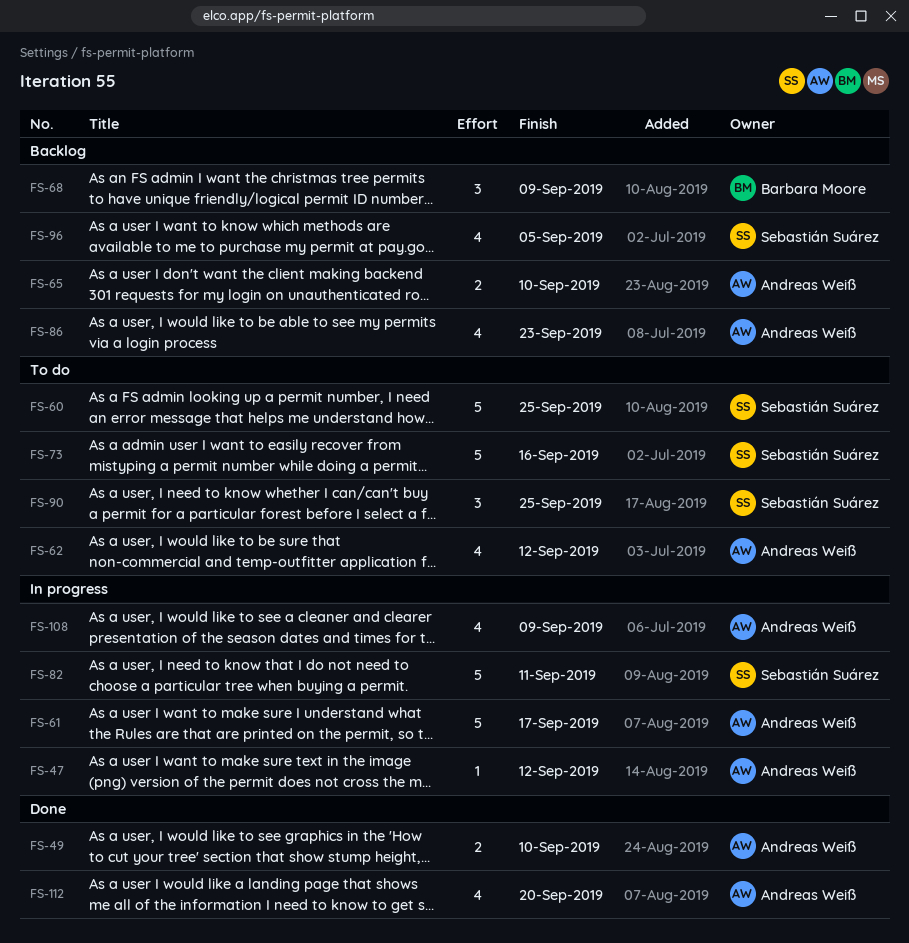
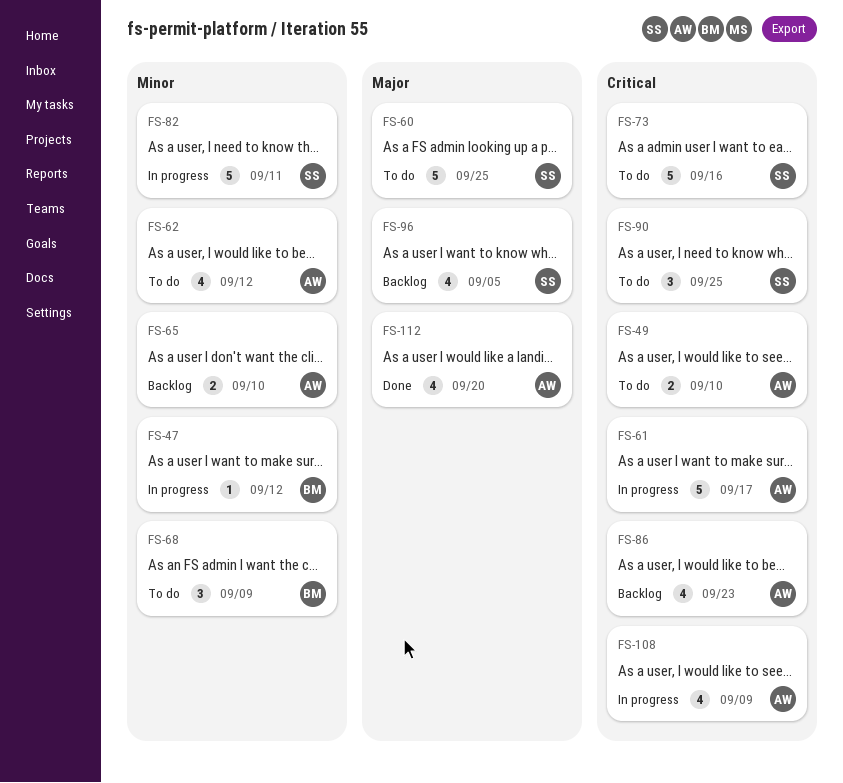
FS-47, owner: Andreas Weiß -> Barbara Moore
FS-49, status: Done -> To do
FS-68, status: Backlog -> To do

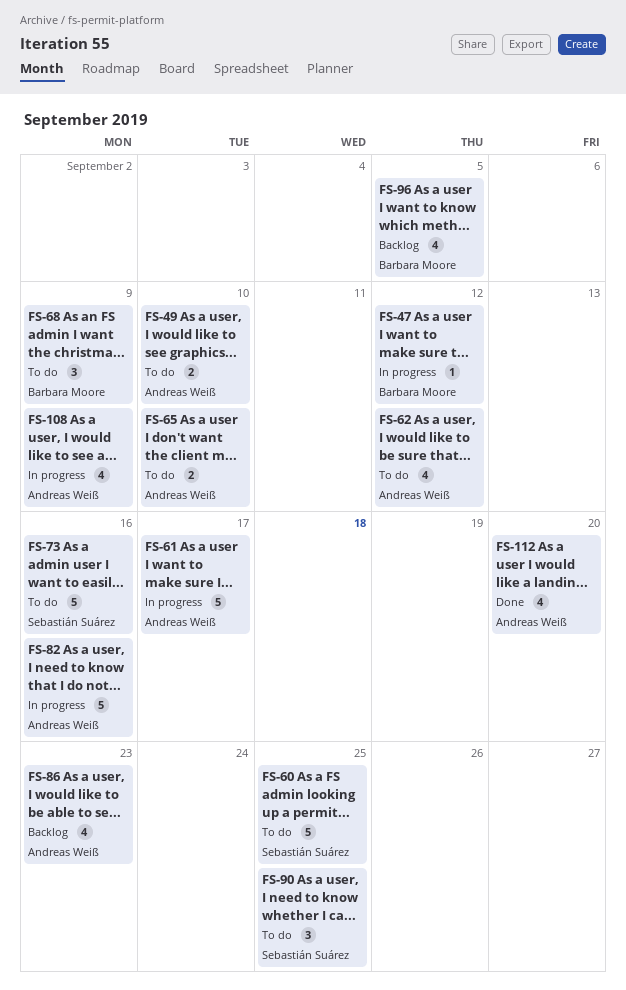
FS-65, status: Backlog -> To do
FS-82, owner: Sebastián Suárez -> Andreas Weiß
FS-82, due: Sep 11 -> Sep 16
FS-96, owner: Sebastián Suárez -> Barbara Moore

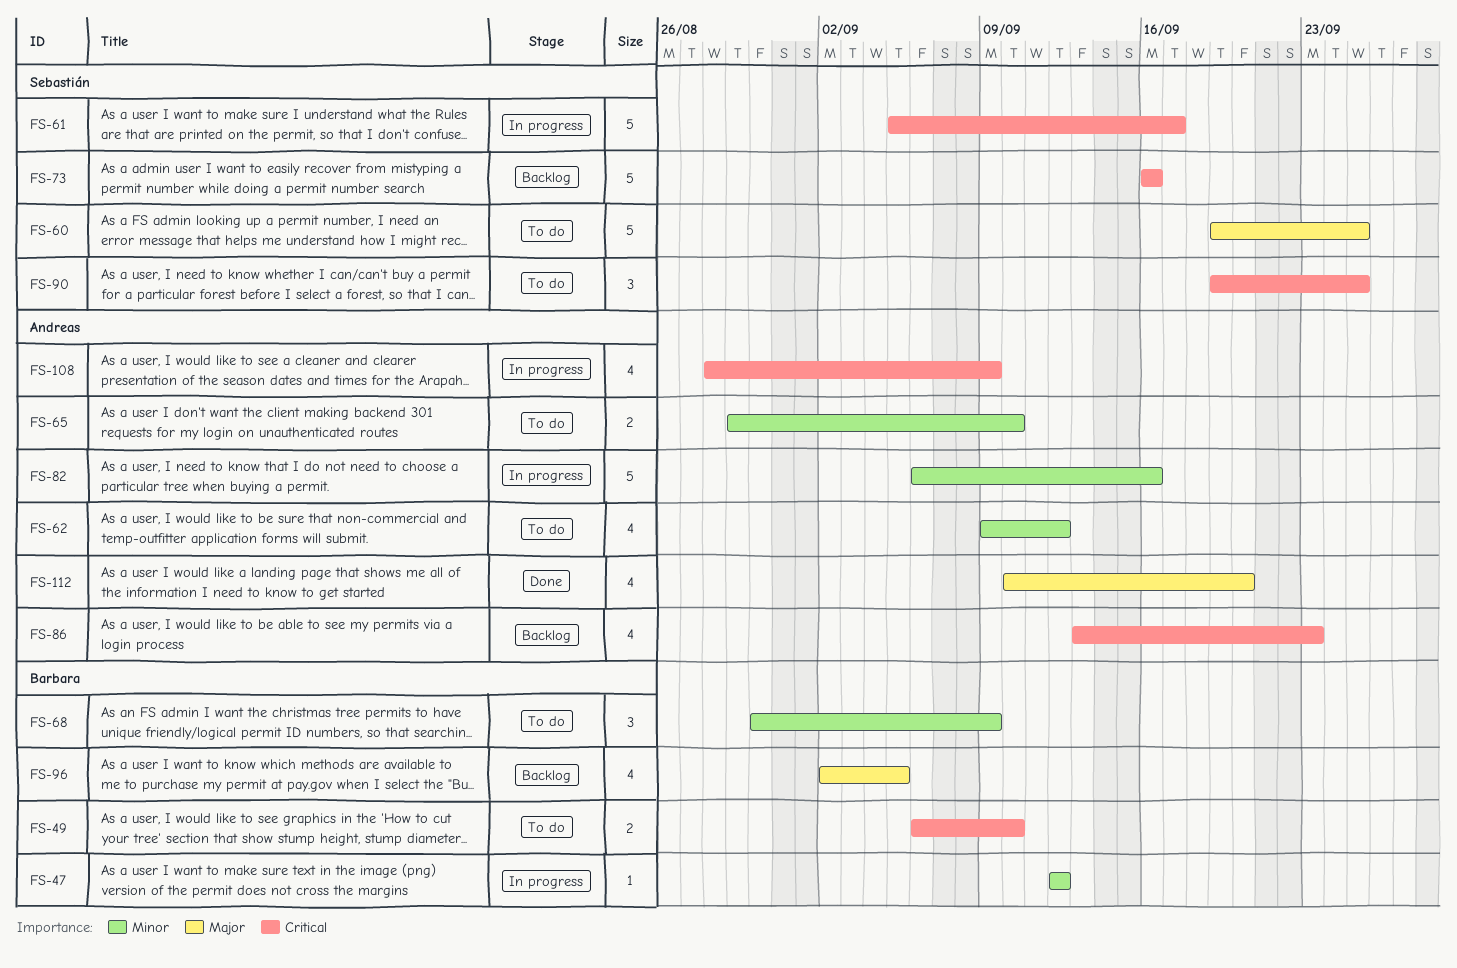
FS-49, owner: Andreas Weiß -> Barbara Moore
FS-61, owner: Andreas Weiß -> Sebastián Suárez
FS-73, status: To do -> Backlog

